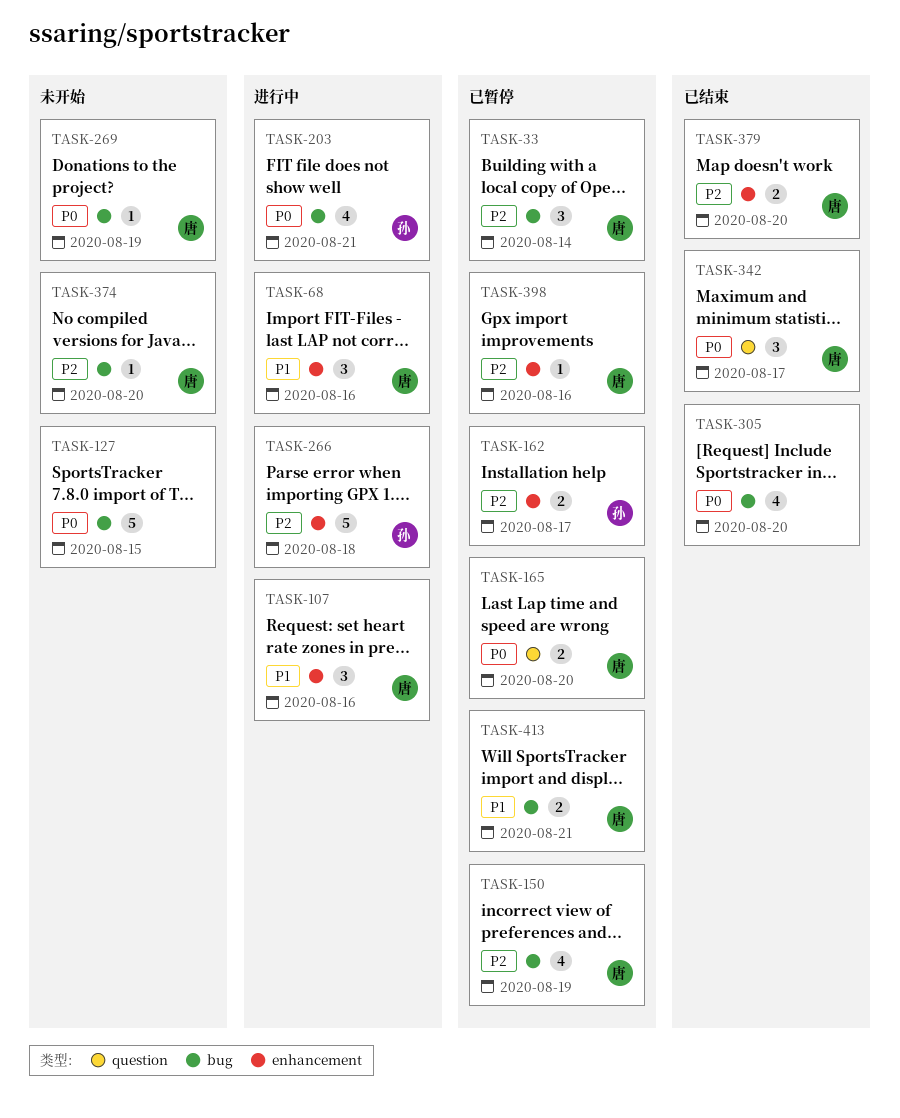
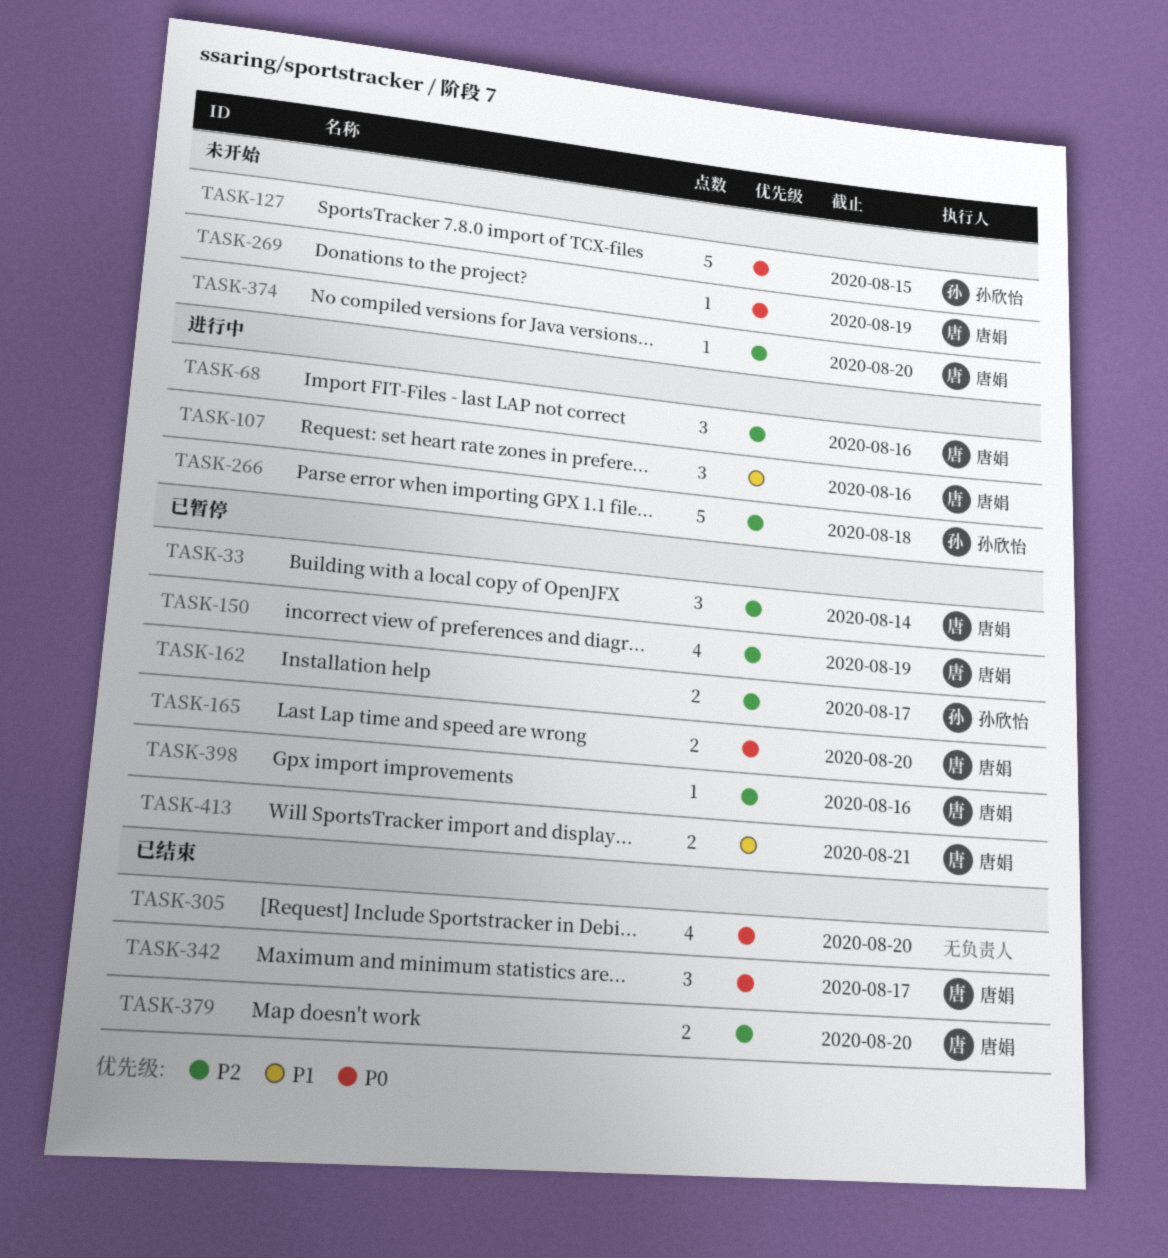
TASK-68, priority: P1 -> P2
TASK-127, owner: none -> 孙欣怡
TASK-203: present -> none

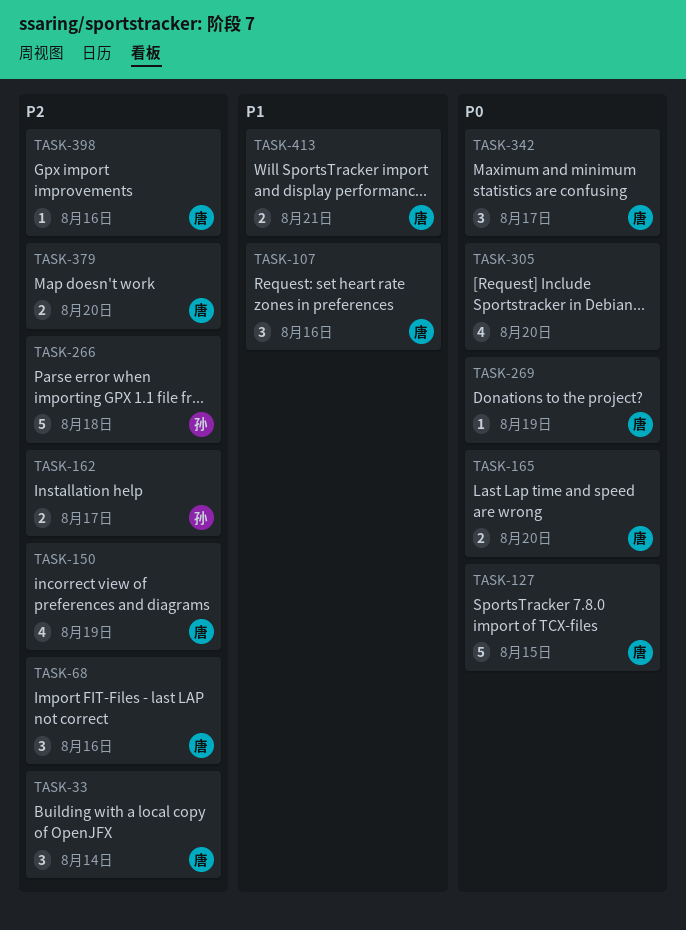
TASK-127, owner: 孙欣怡 -> 唐娟
TASK-374: present -> none

